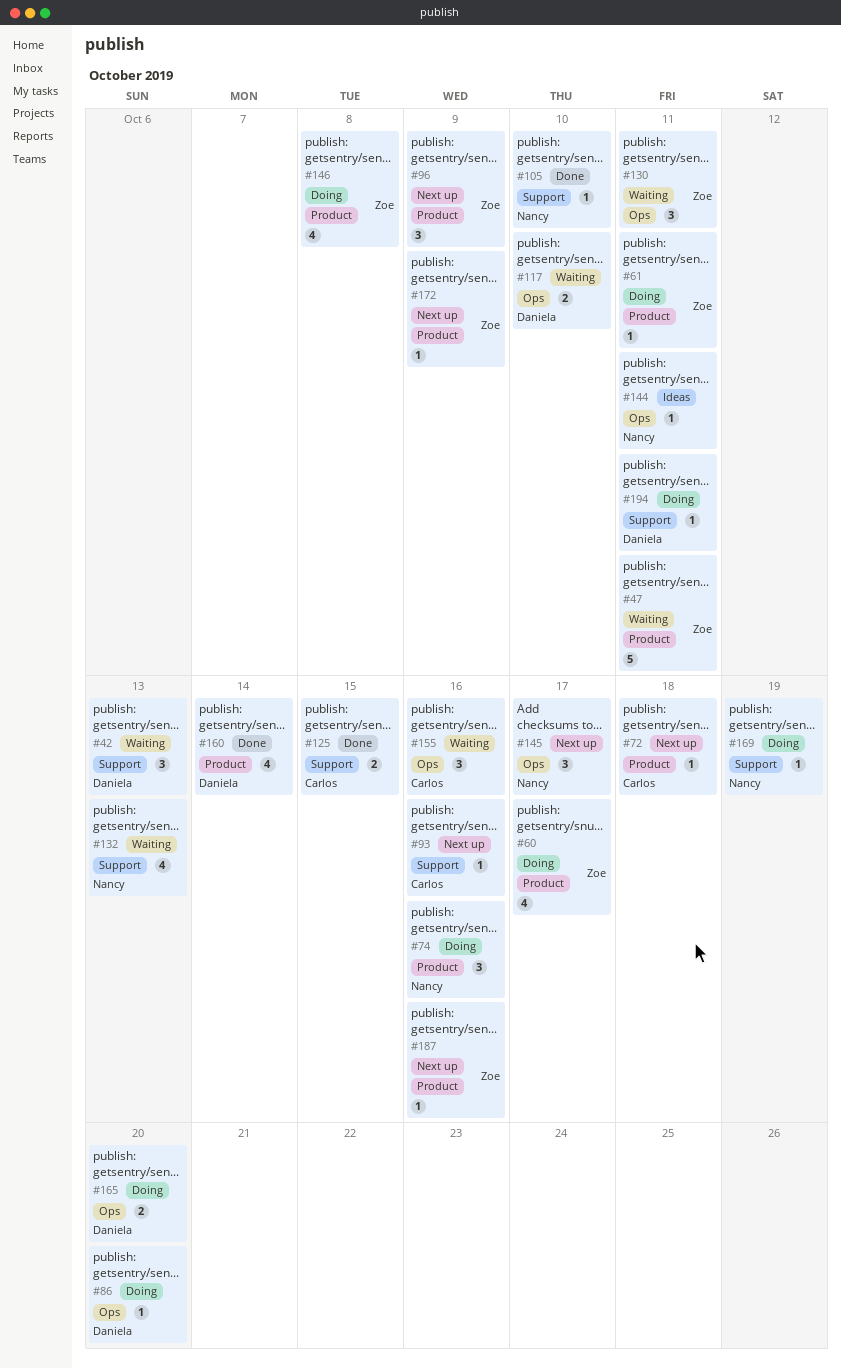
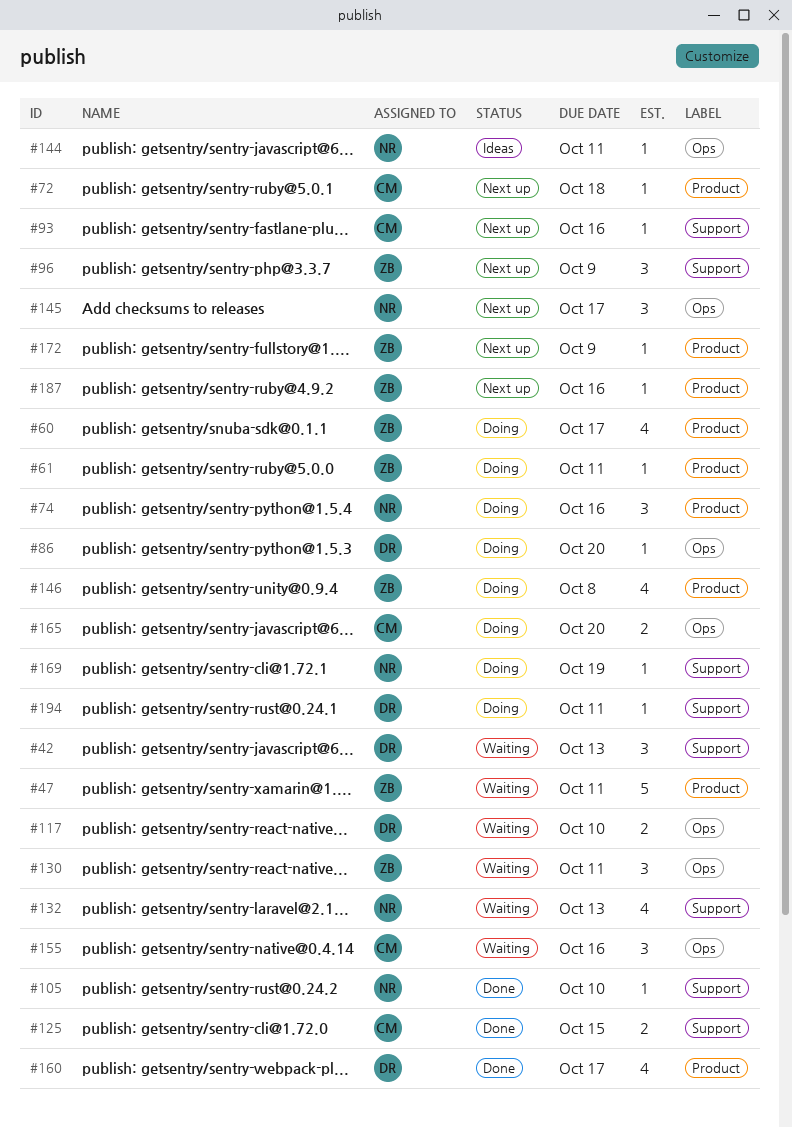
#96, label: Product -> Support
#160, due: Oct 14 -> Oct 17
#165, owner: Daniela -> Carlos

